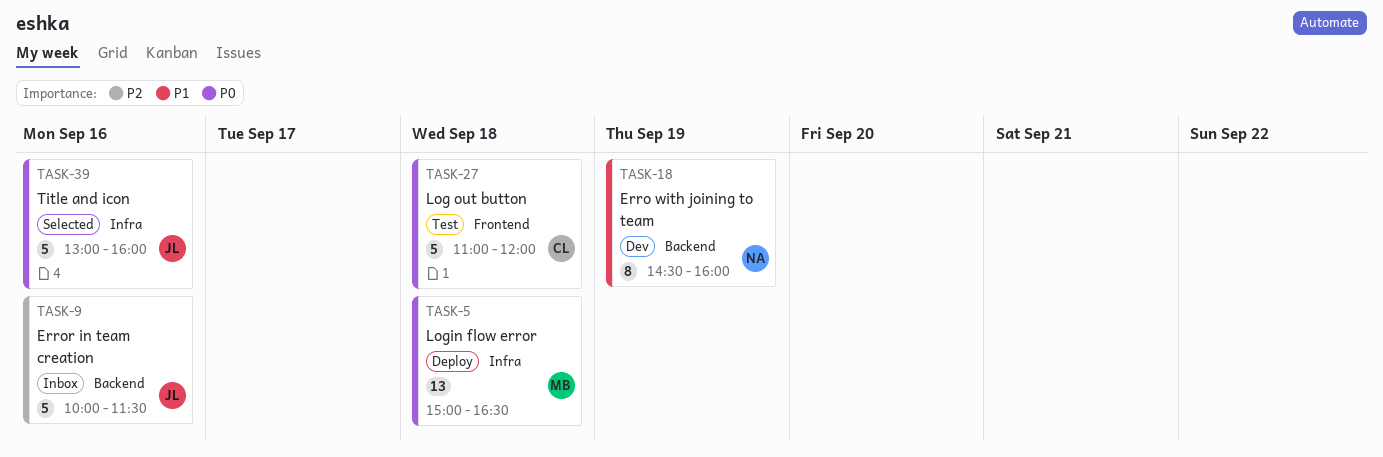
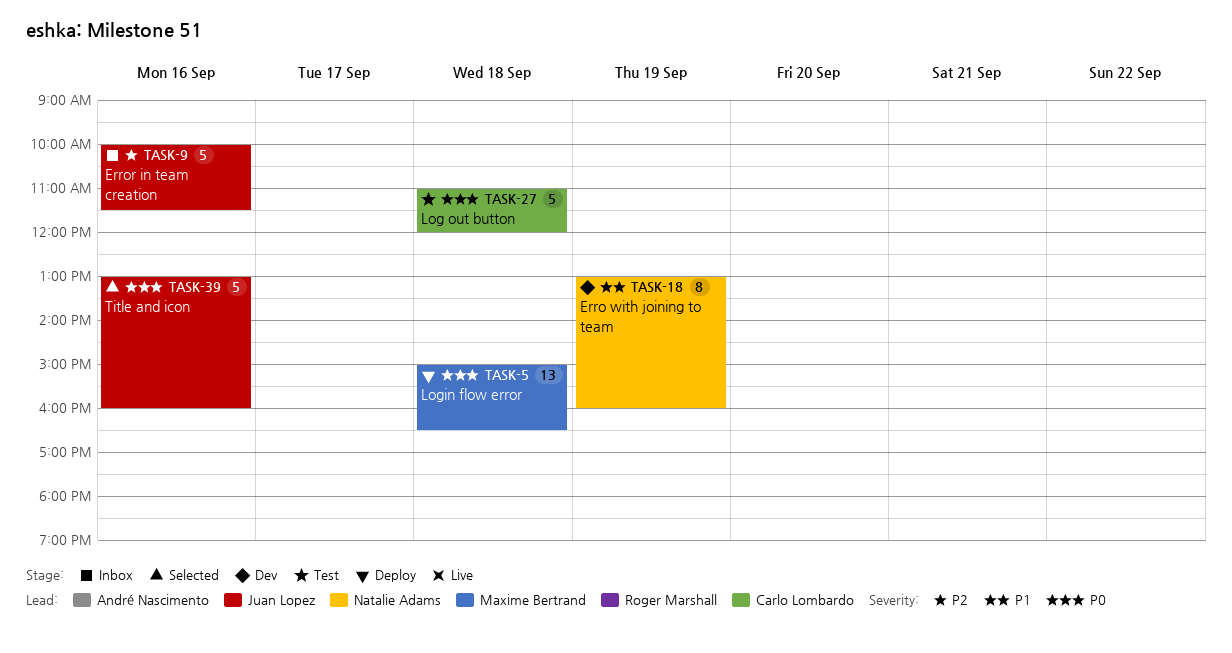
TASK-18, begins: 14:30 -> 13:00

